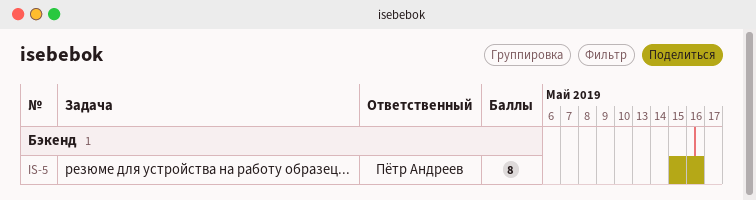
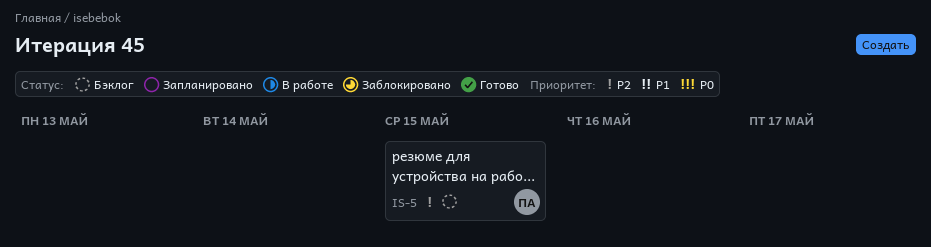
IS-5, due: May 16 -> May 15

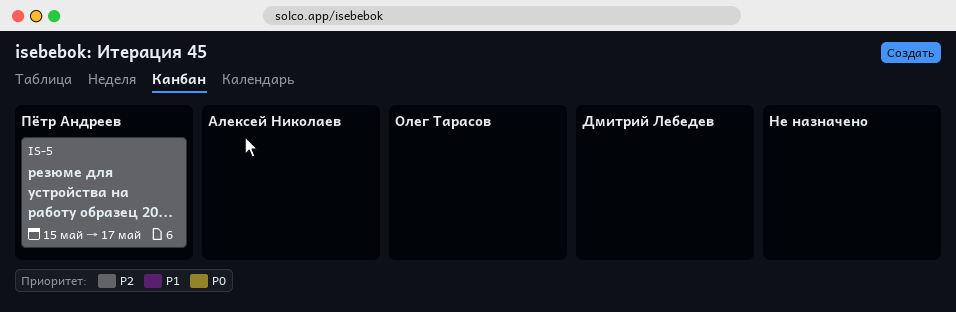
IS-5, due: May 15 -> May 17

